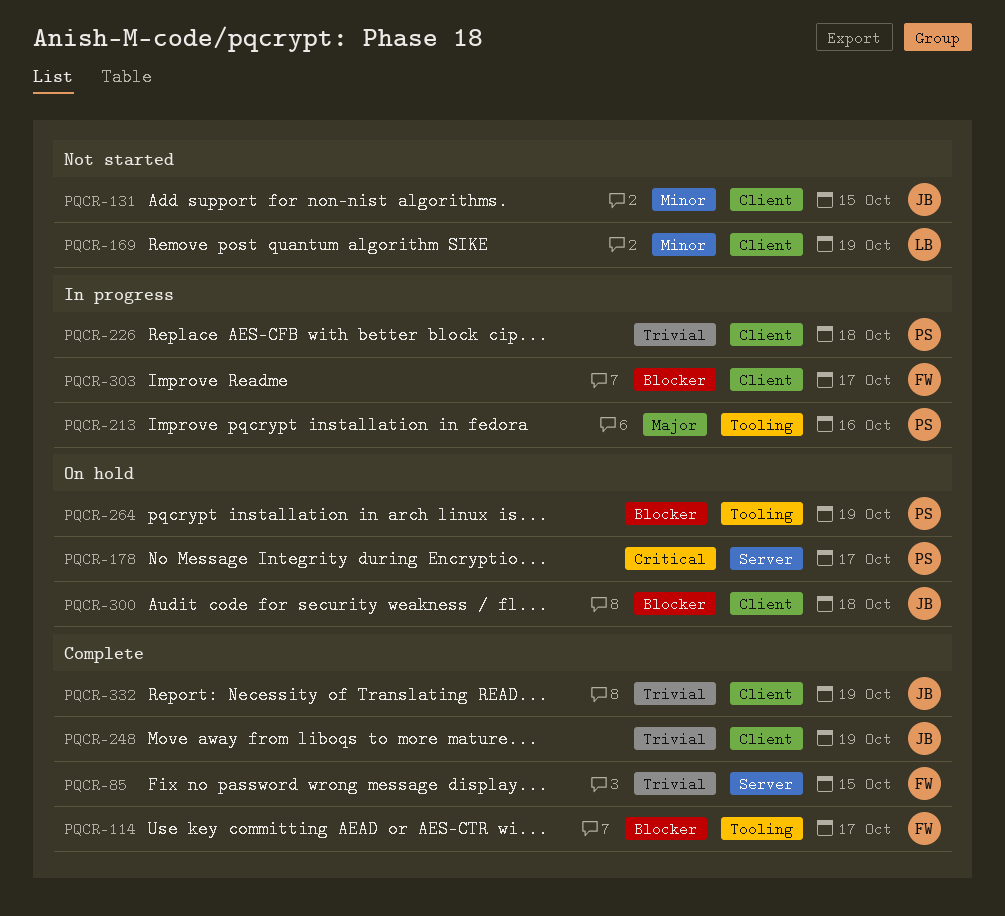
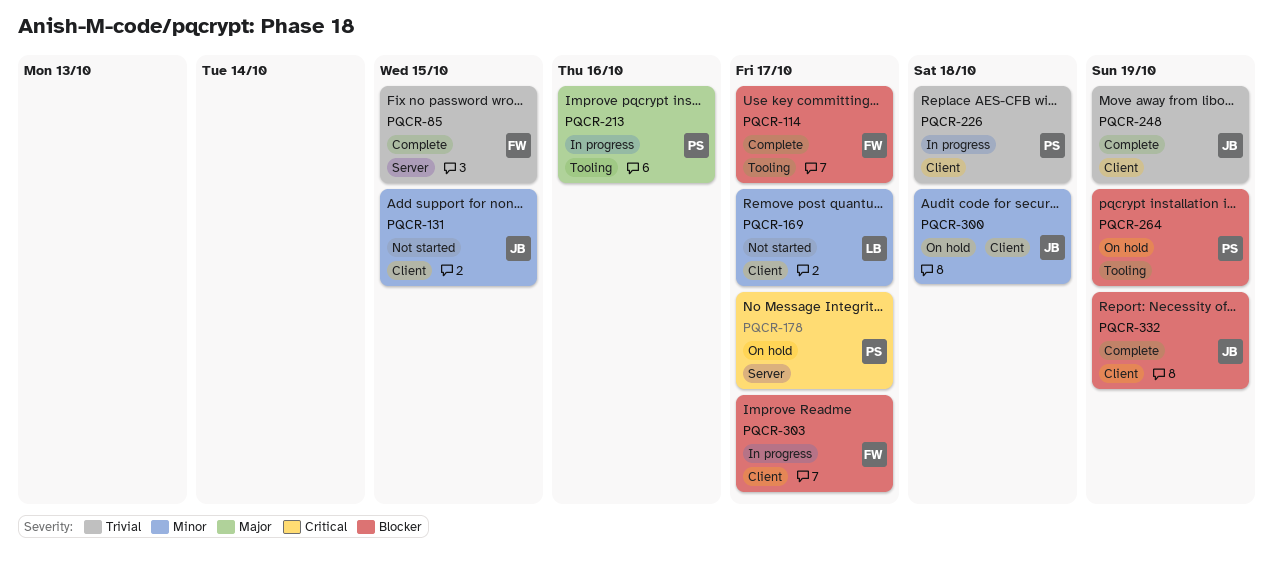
PQCR-169, due: Oct 19 -> Oct 17
PQCR-300, priority: Blocker -> Minor
PQCR-332, priority: Trivial -> Blocker

